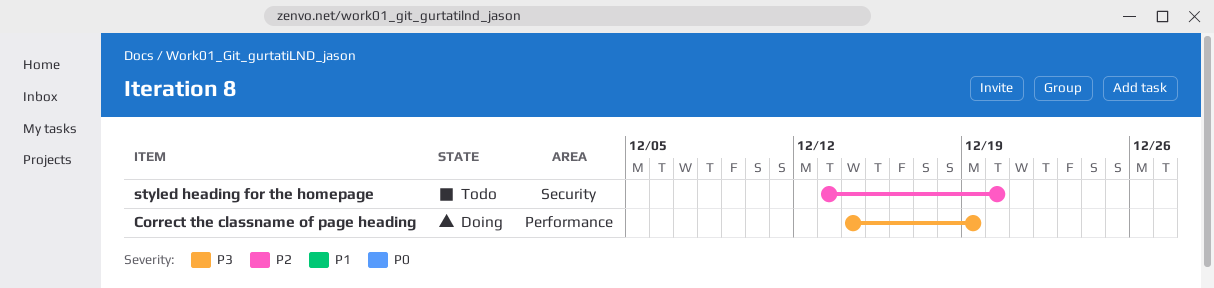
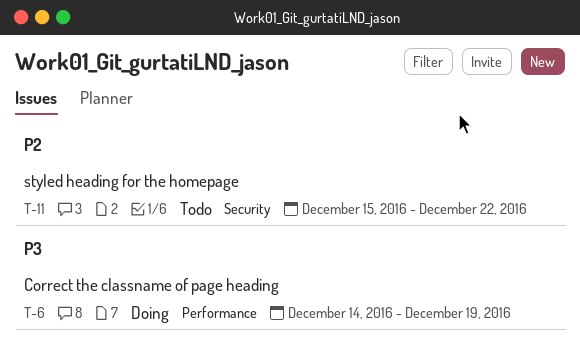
styled heading for the homepage, start: Dec 13 -> Dec 15
styled heading for the homepage, due: Dec 20 -> Dec 22

